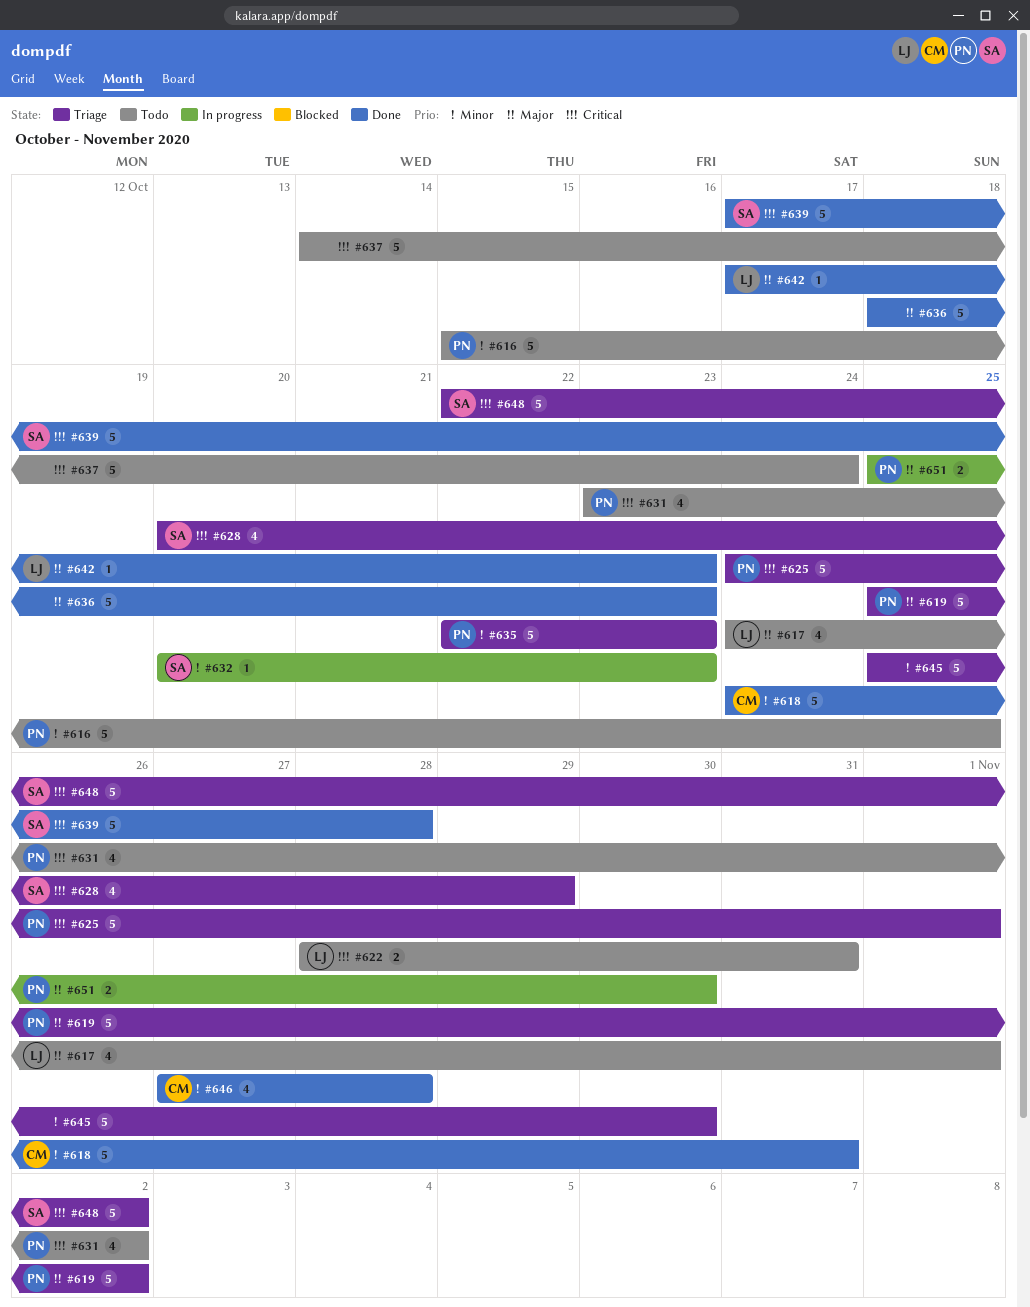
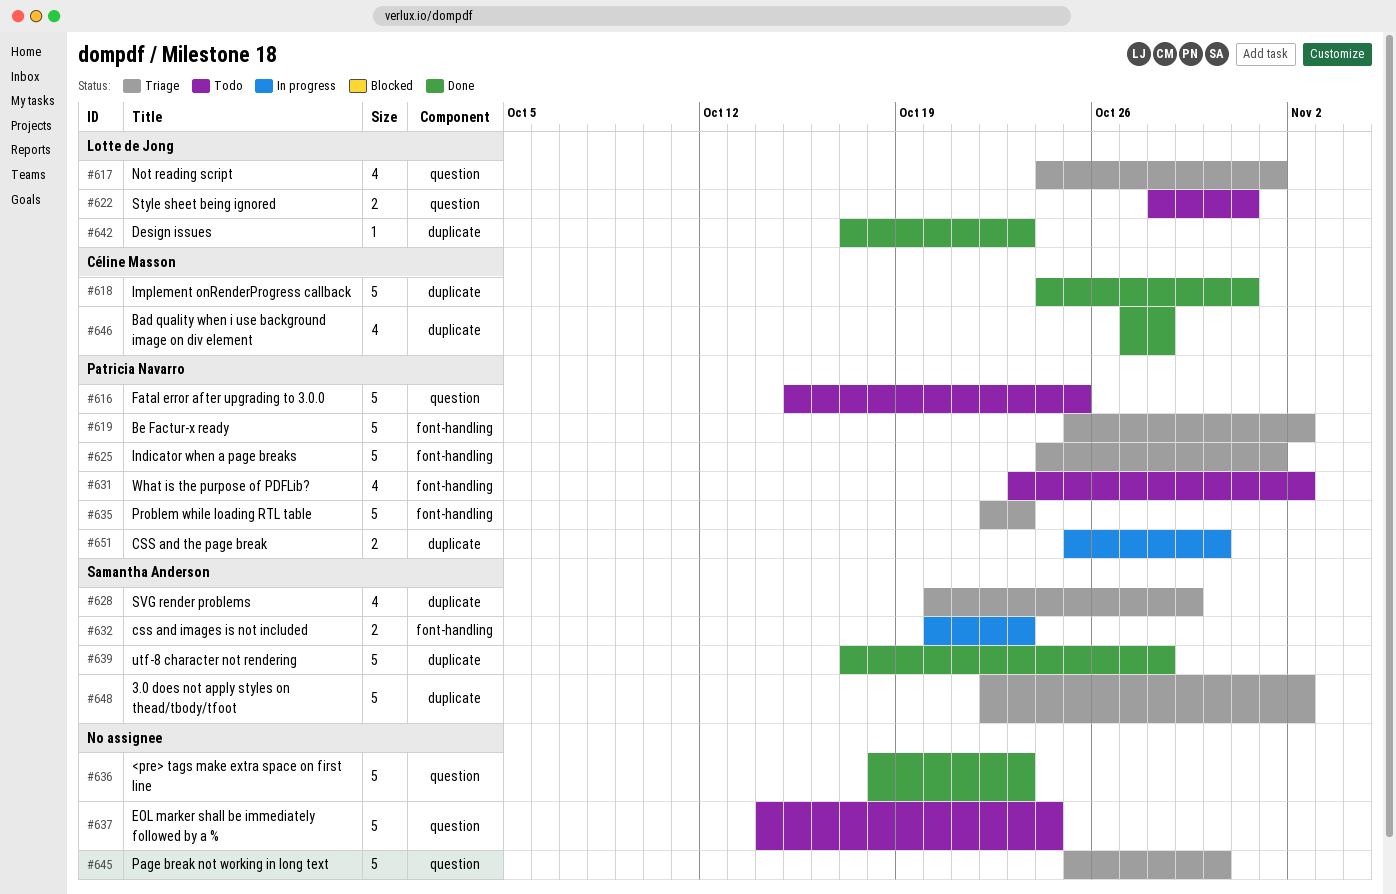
#617, status: Todo -> Triage
#632, estimate: 1 -> 2

